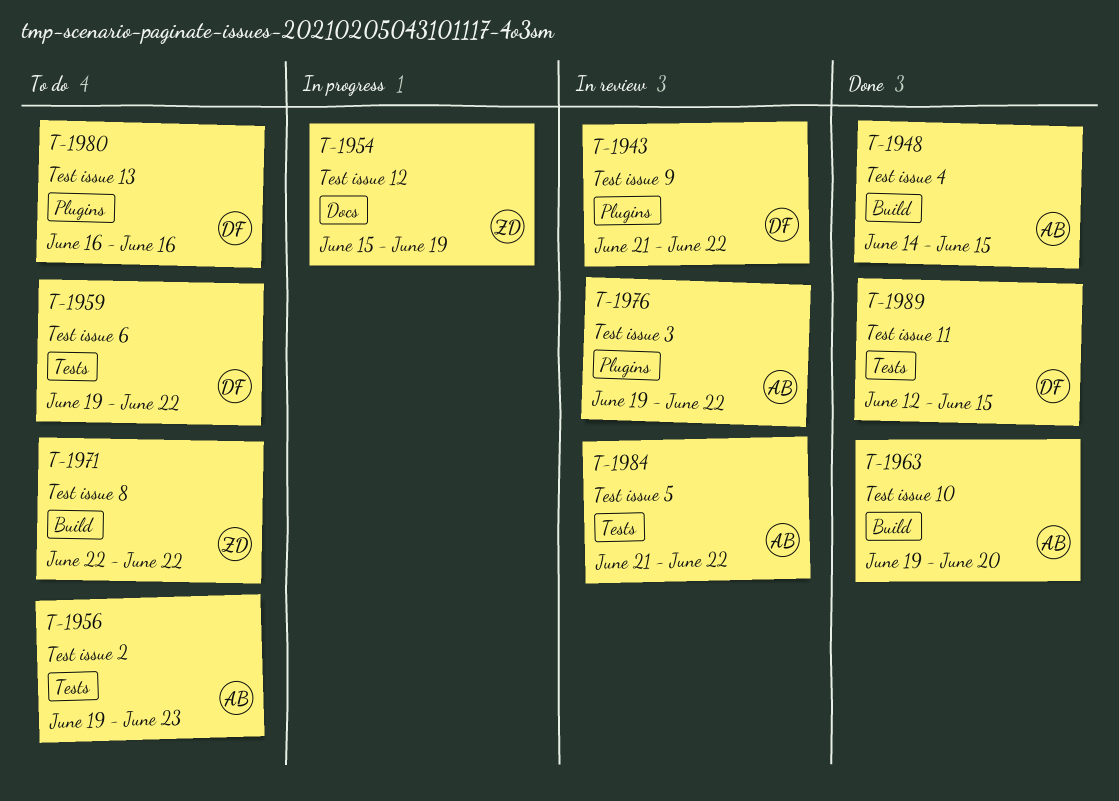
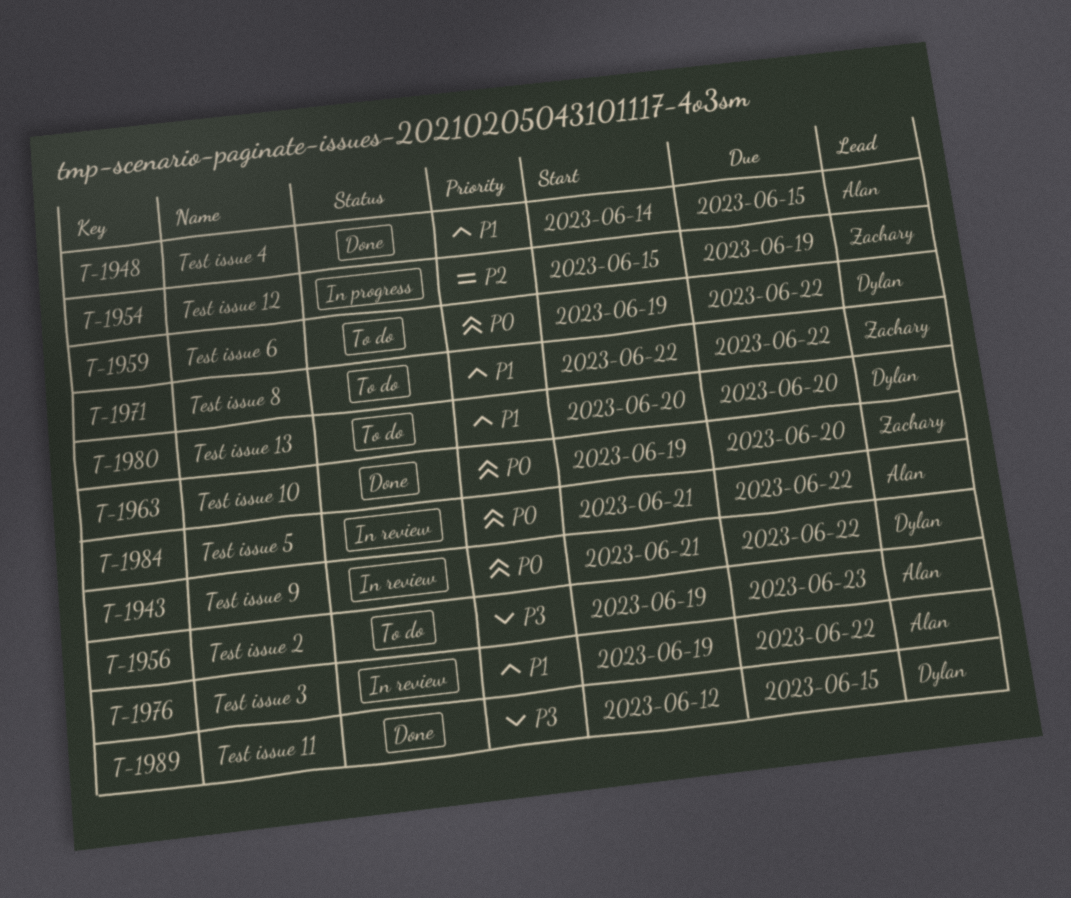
T-1963, owner: Alan -> Zachary
T-1980, start: Jun 16 -> Jun 20
T-1980, due: Jun 16 -> Jun 20

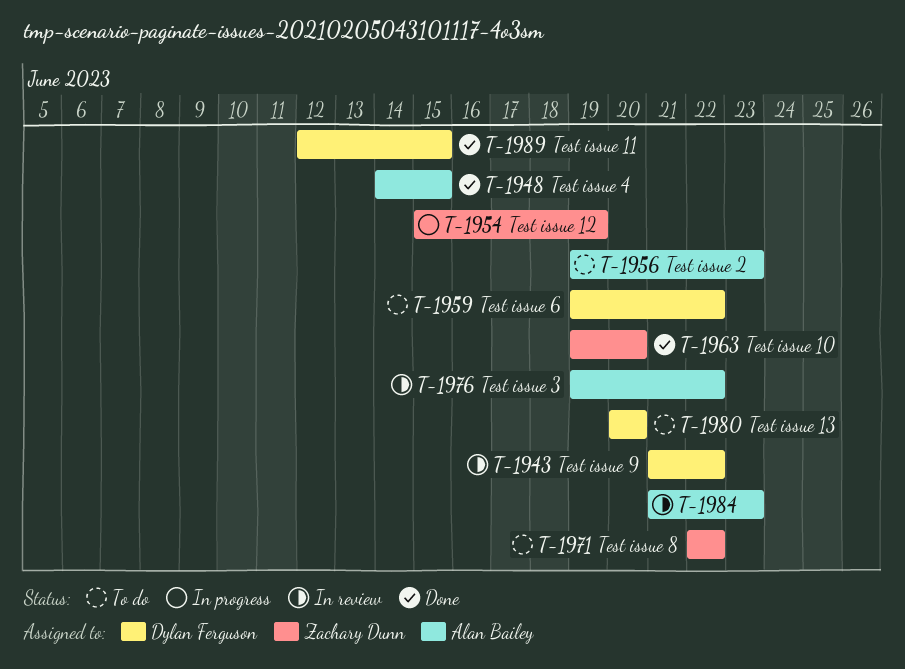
T-1984, due: Jun 22 -> Jun 23

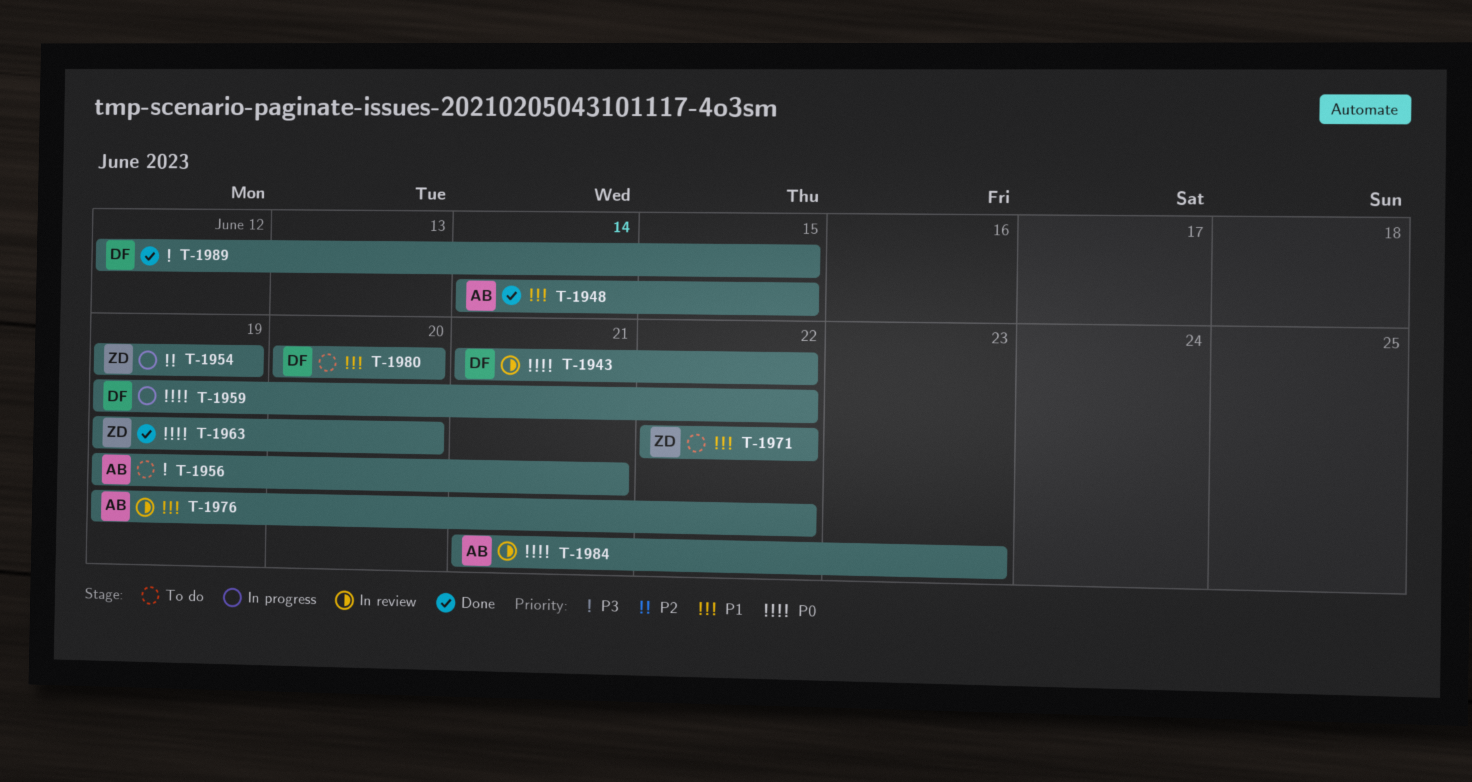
T-1954, start: Jun 15 -> Jun 19
T-1956, due: Jun 23 -> Jun 21
T-1959, status: To do -> In progress

